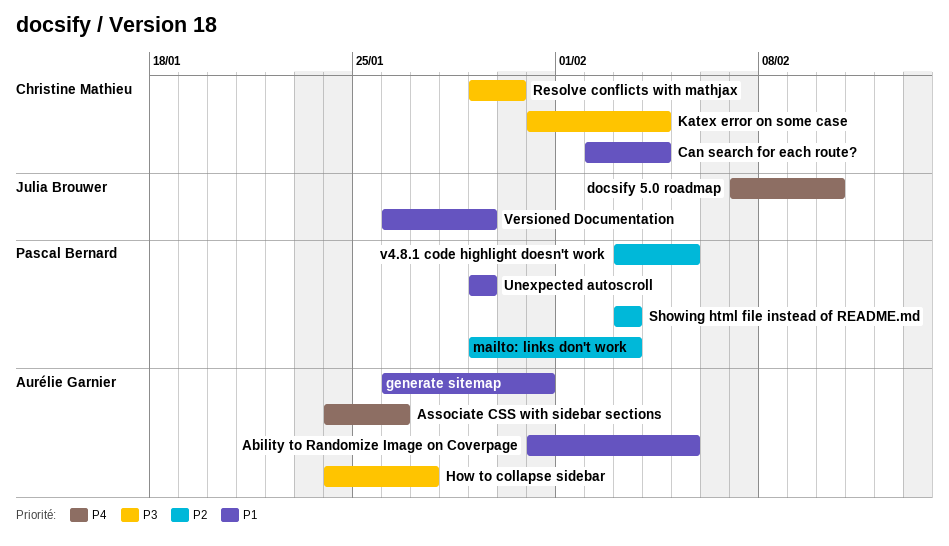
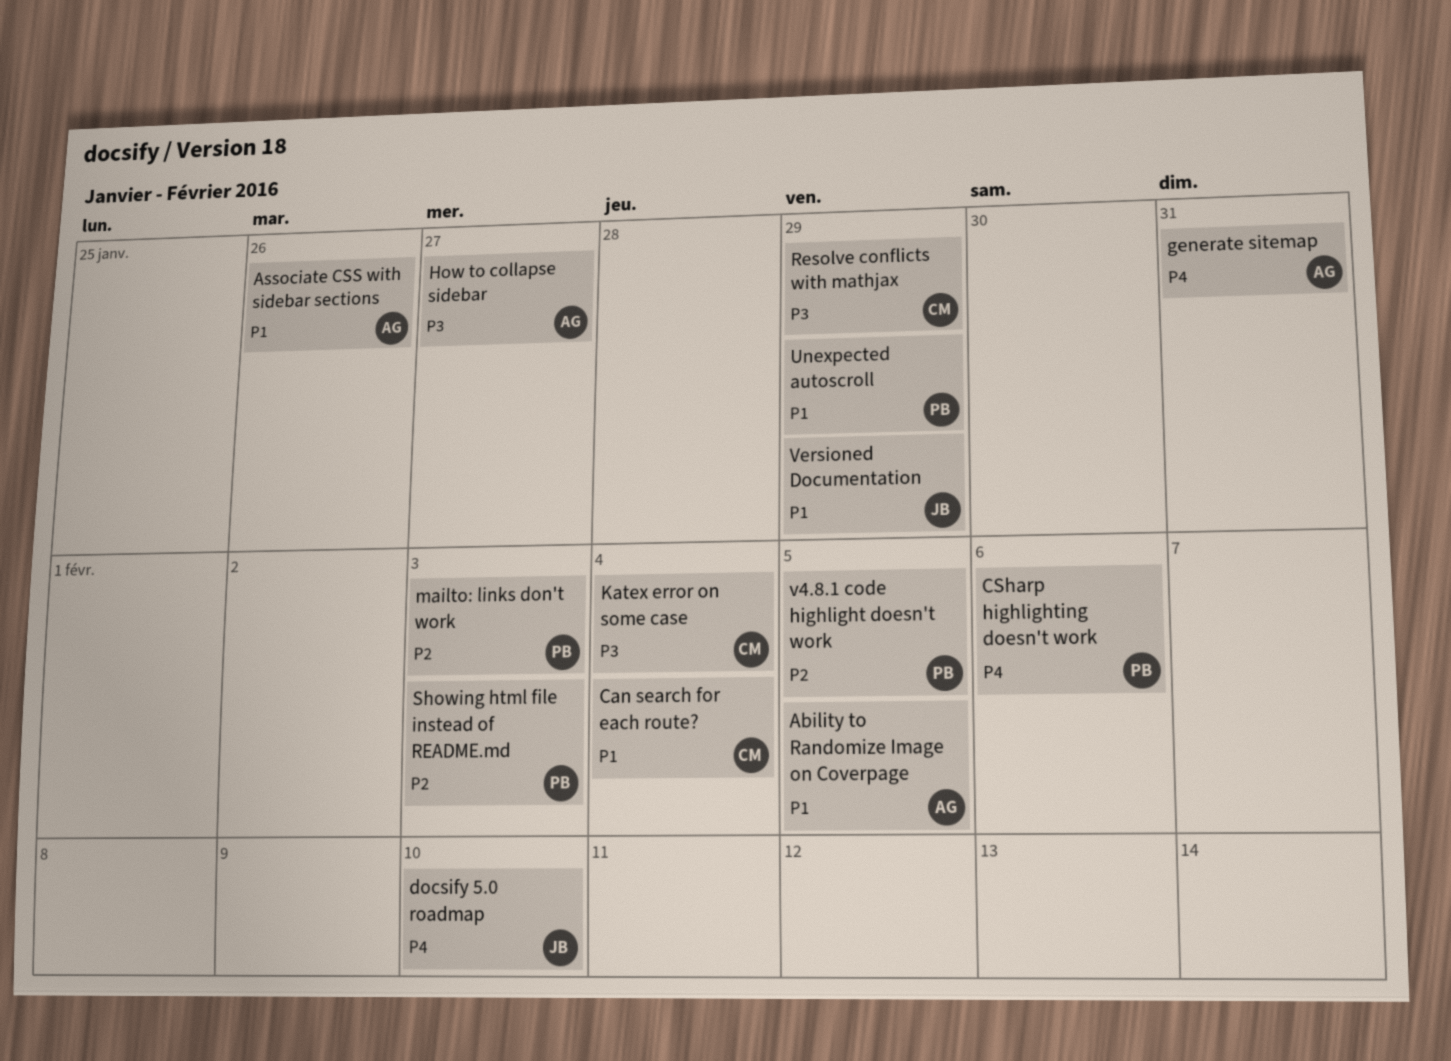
Associate CSS with sidebar sections, priority: P4 -> P1
CSharp highlighting doesn't work: none -> present
generate sitemap, priority: P1 -> P4
Resolve conflicts with mathjax, due: Jan 30 -> Jan 29

